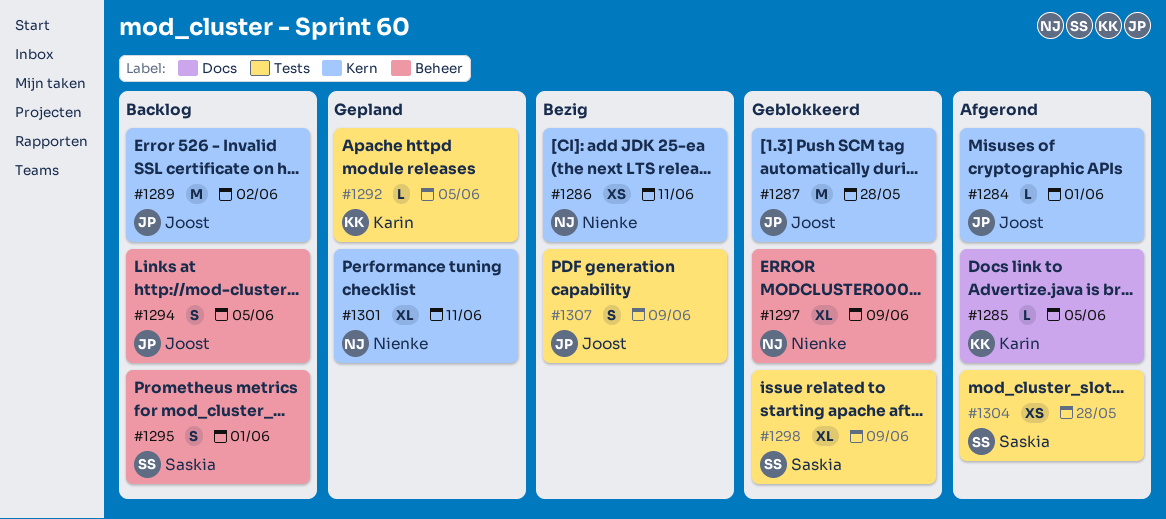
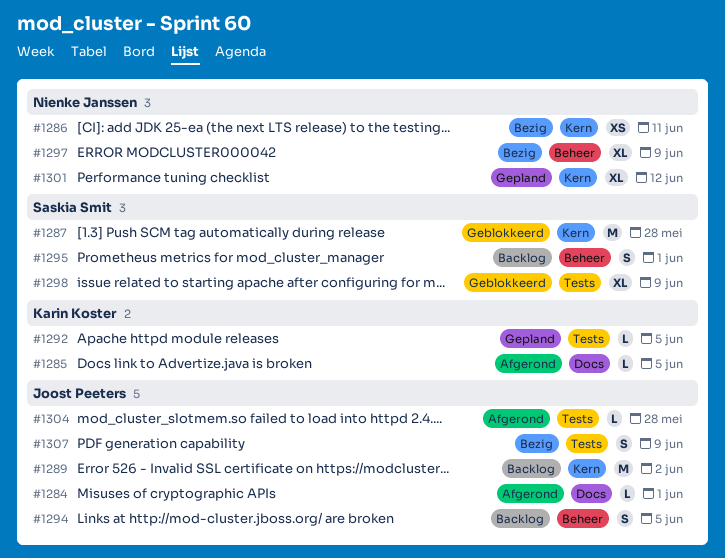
#1284, label: Kern -> Docs
#1287, owner: Joost Peeters -> Saskia Smit
#1297, status: Geblokkeerd -> Bezig
#1301, due: Jun 11 -> Jun 12
#1304, owner: Saskia Smit -> Joost Peeters
#1304, estimate: XS -> L

